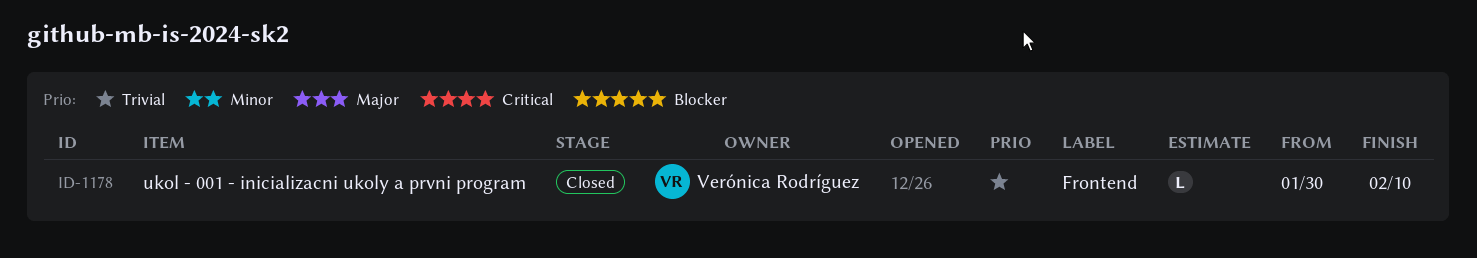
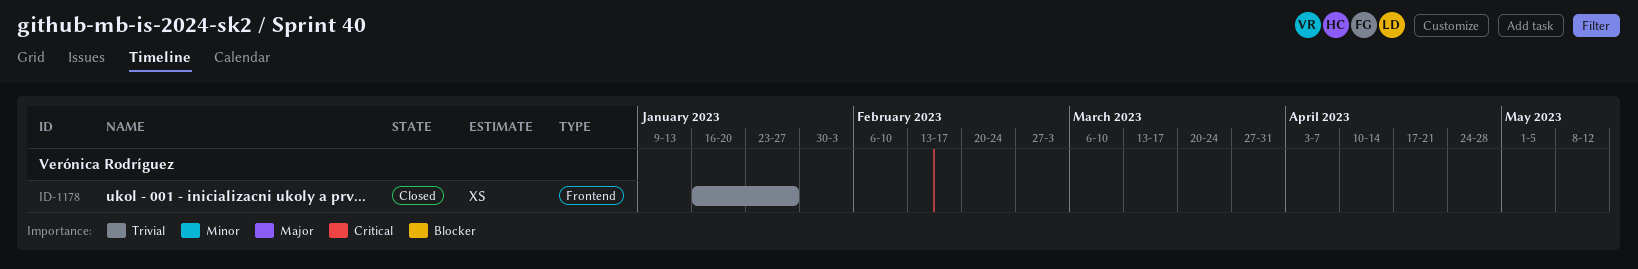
ID-1178, estimate: L -> XS
ID-1178, start: Jan 30 -> Jan 16
ID-1178, due: Feb 10 -> Jan 27

